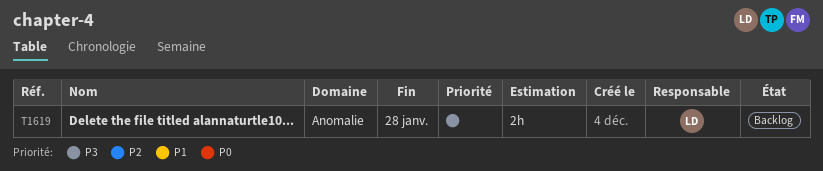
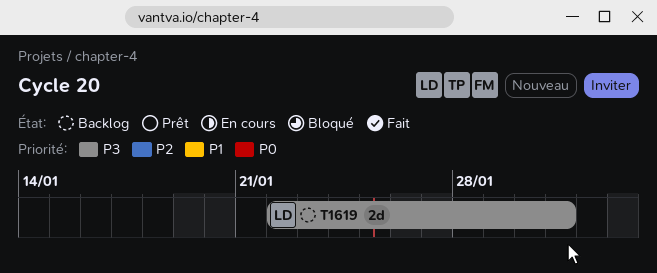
T1619, estimate: 2h -> 2d
T1619, due: Jan 28 -> Jan 31

